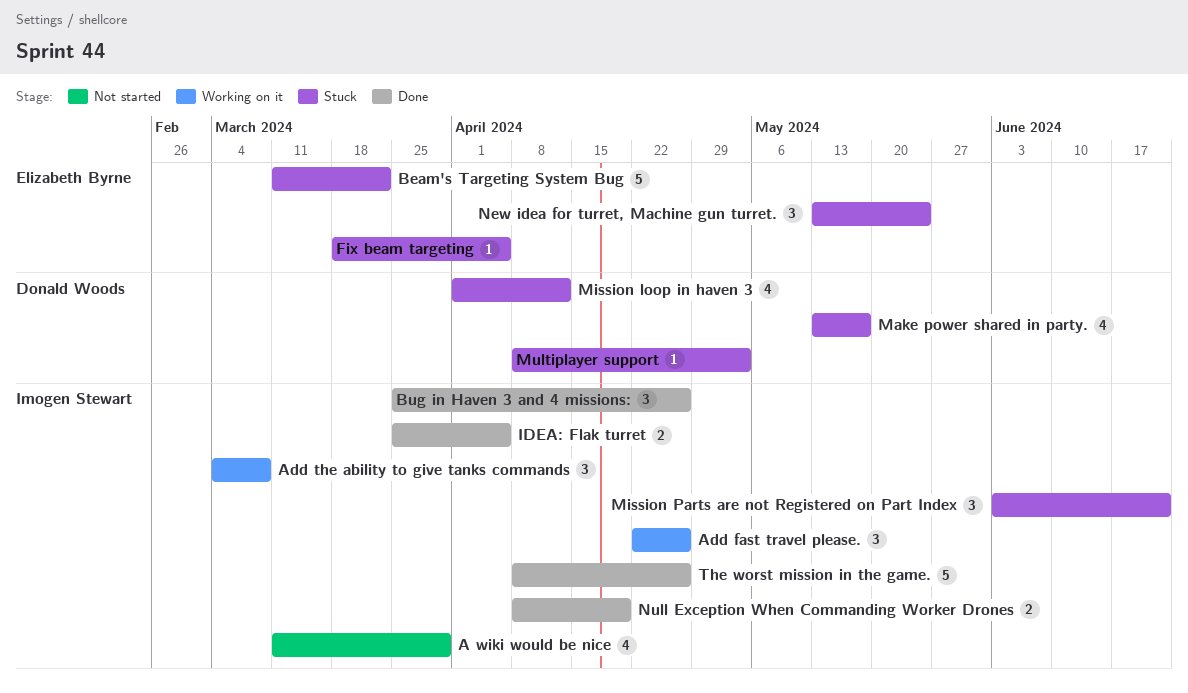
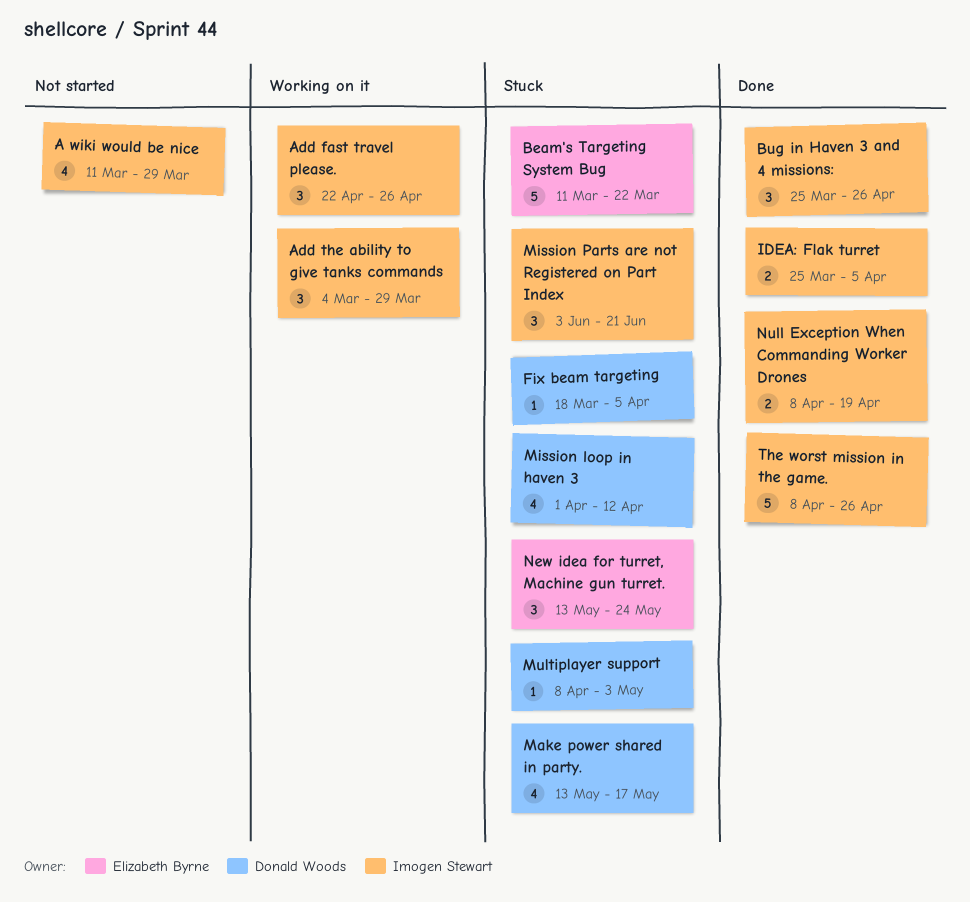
Add the ability to give tanks commands, due: Mar 8 -> Mar 29
Fix beam targeting, owner: Elizabeth Byrne -> Donald Woods

